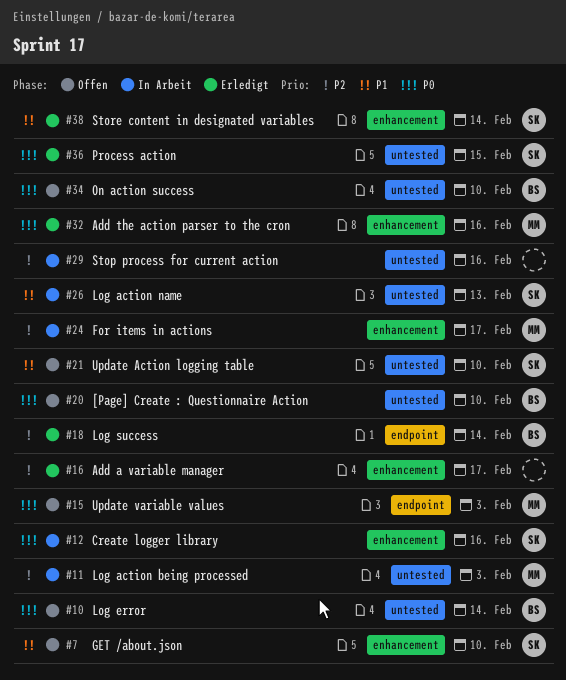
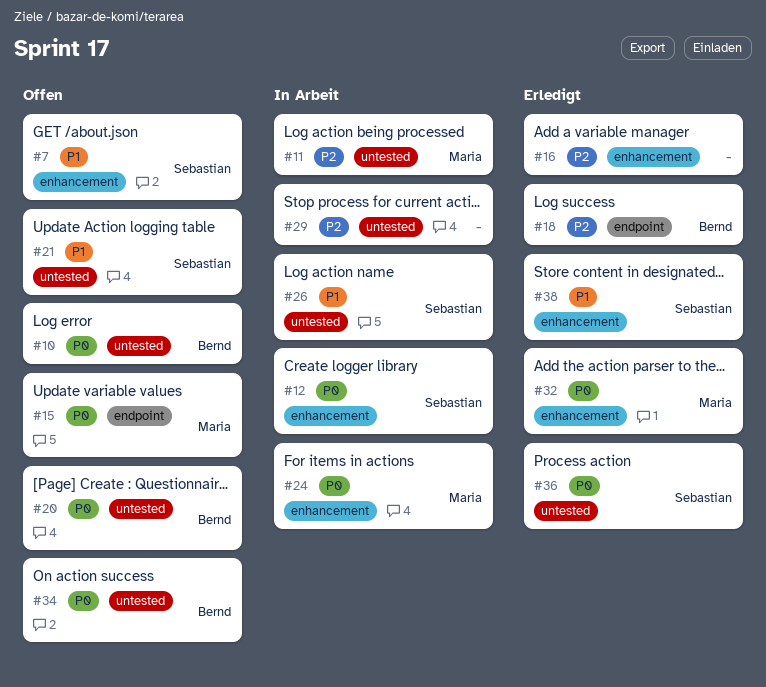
#24, priority: P2 -> P0

